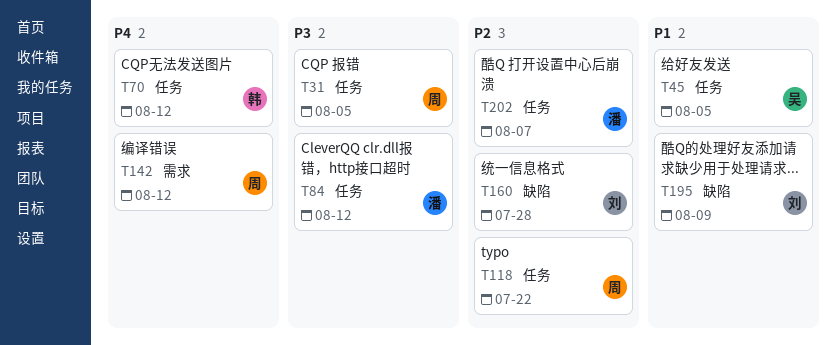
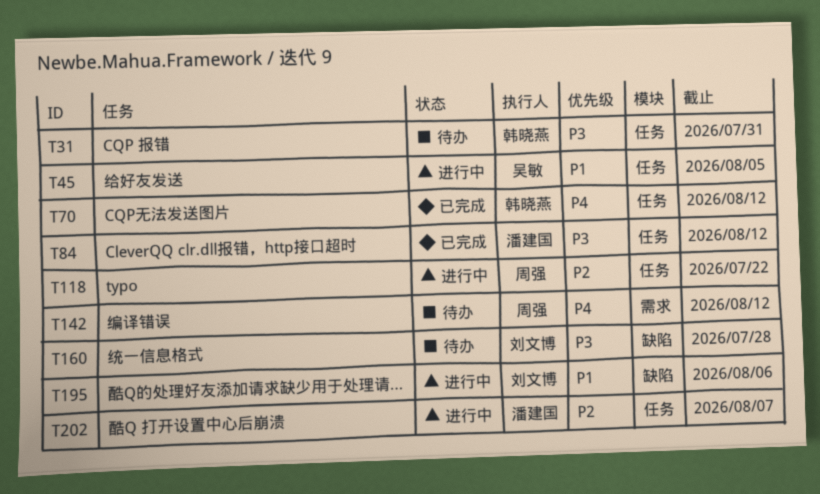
T31, owner: 周强 -> 韩晓燕
T31, due: Aug 5 -> Jul 31
T160, priority: P2 -> P3
T195, due: Aug 9 -> Aug 6

